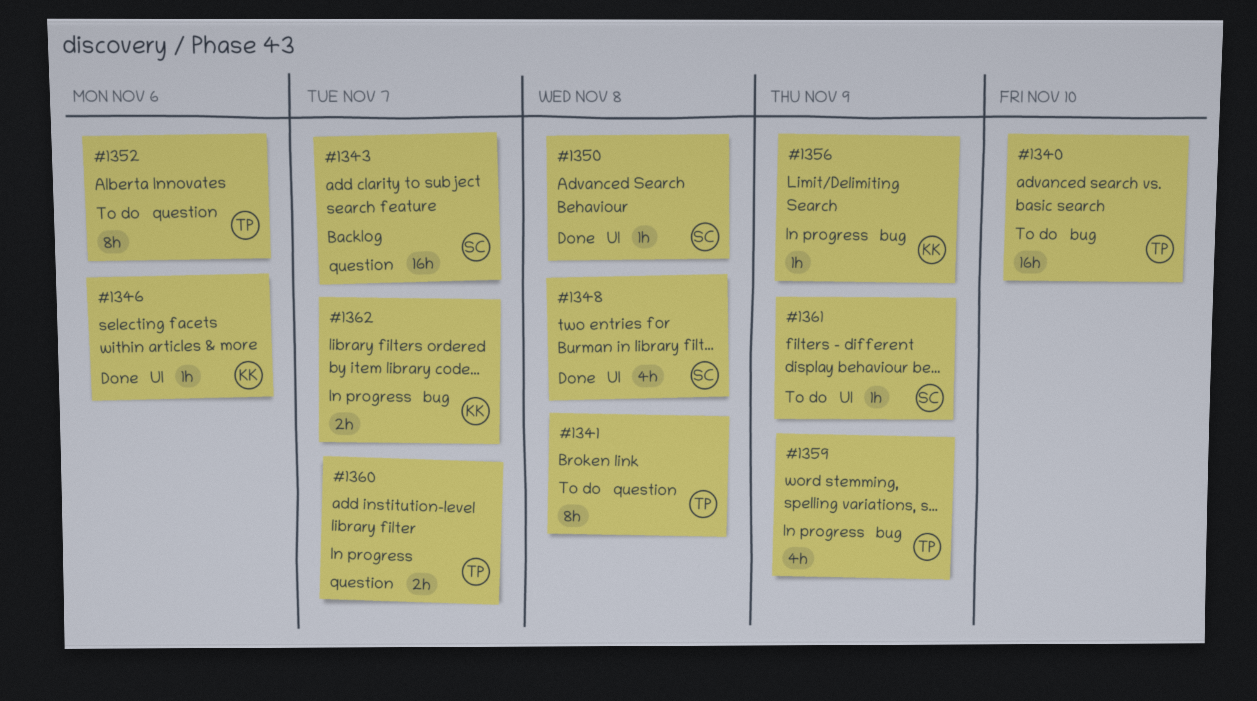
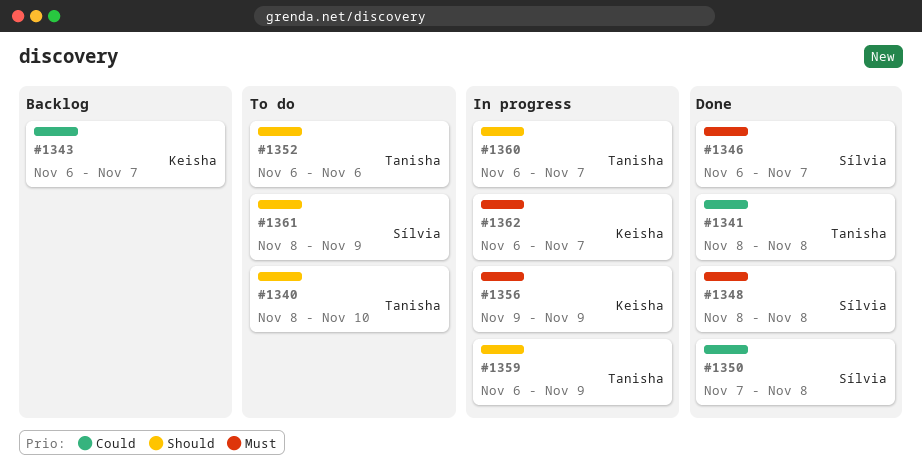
#1341, status: To do -> Done
#1343, owner: Sílvia -> Keisha
#1346, owner: Keisha -> Sílvia
#1346, due: Nov 6 -> Nov 7

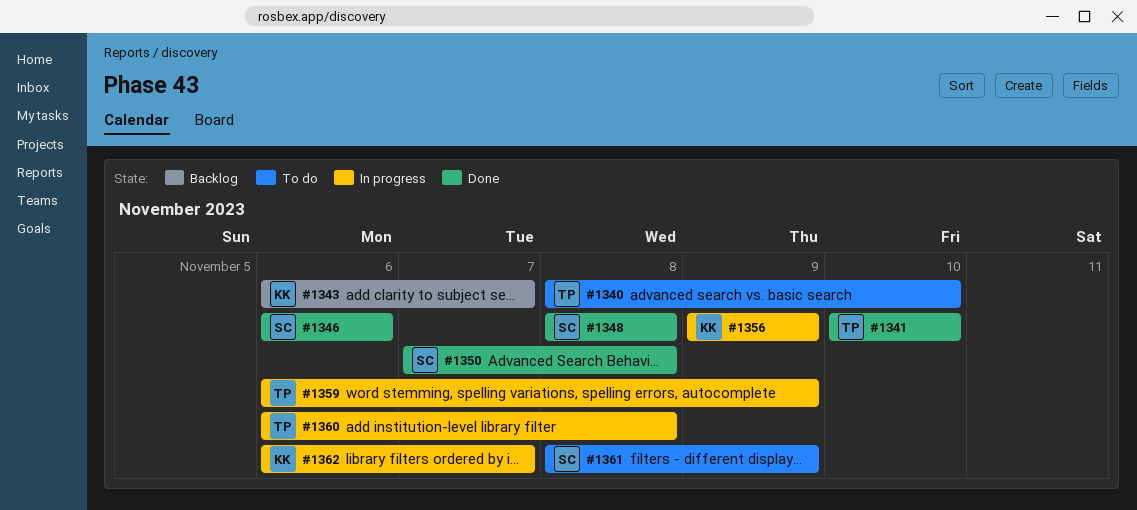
#1341, start: Nov 8 -> Nov 10
#1341, due: Nov 8 -> Nov 10
#1346, due: Nov 7 -> Nov 6
#1352: present -> none
#1360, due: Nov 7 -> Nov 8

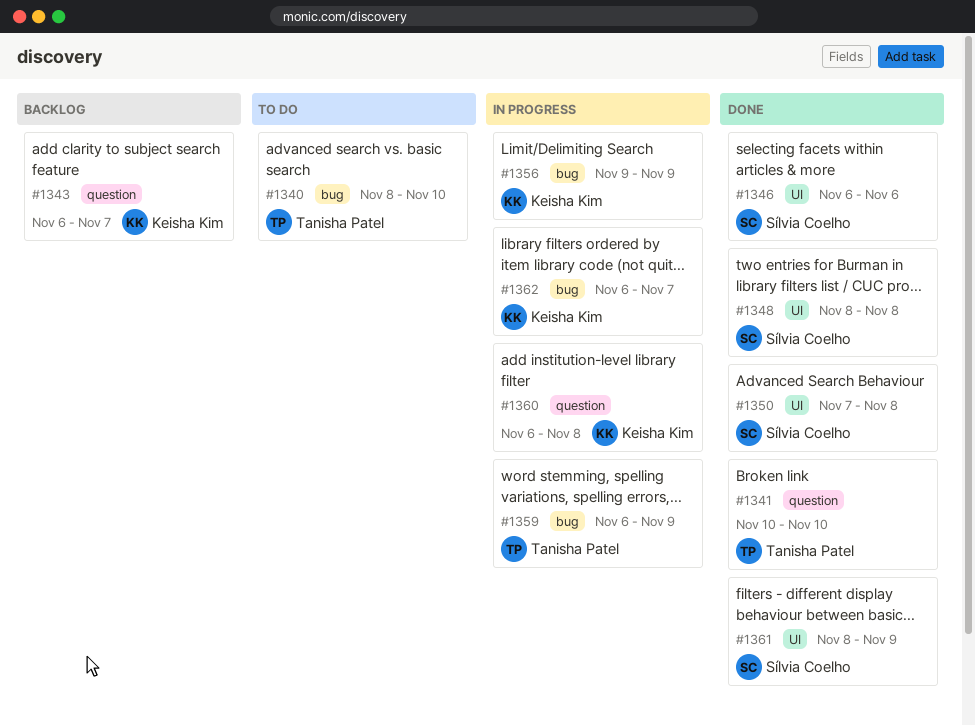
#1360, owner: Tanisha Patel -> Keisha Kim
#1361, status: To do -> Done

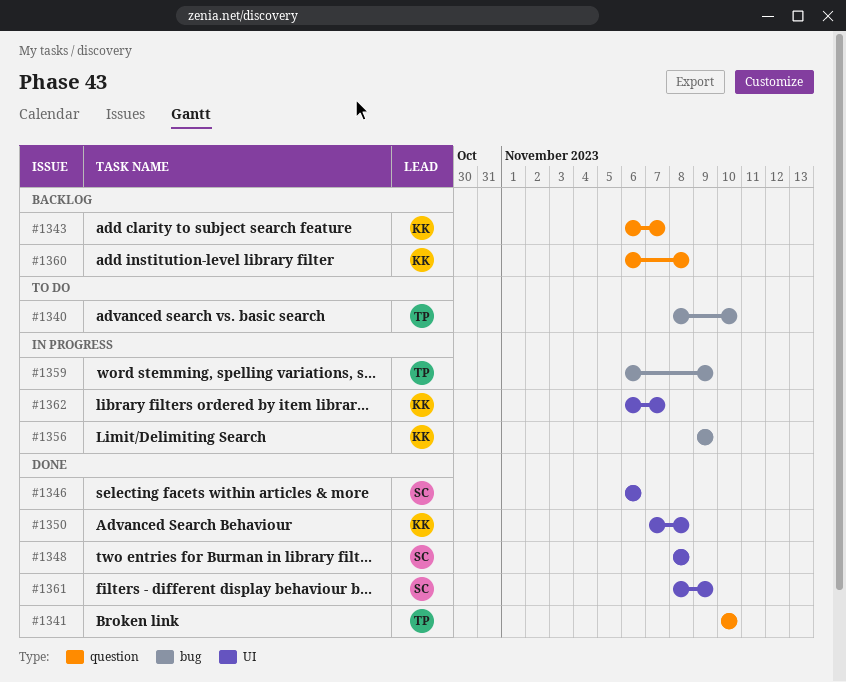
#1350, owner: Sílvia Coelho -> Keisha Kim
#1360, status: In progress -> Backlog
#1362, label: bug -> UI

